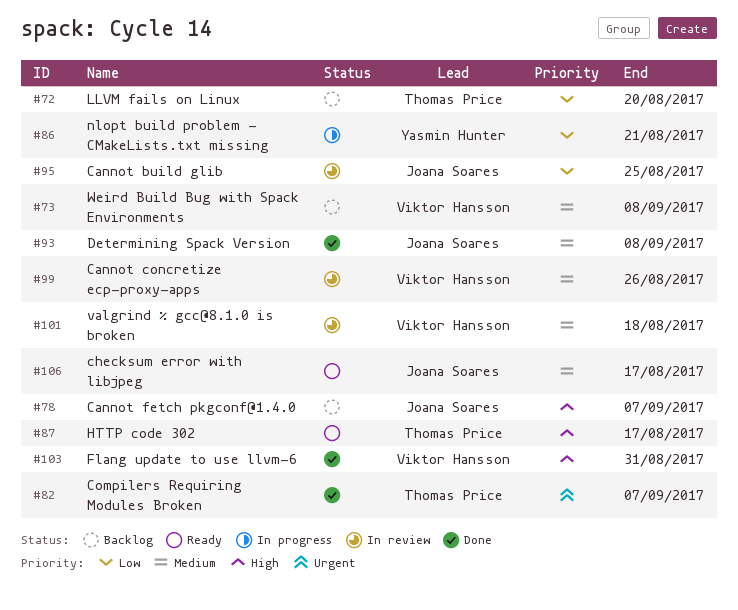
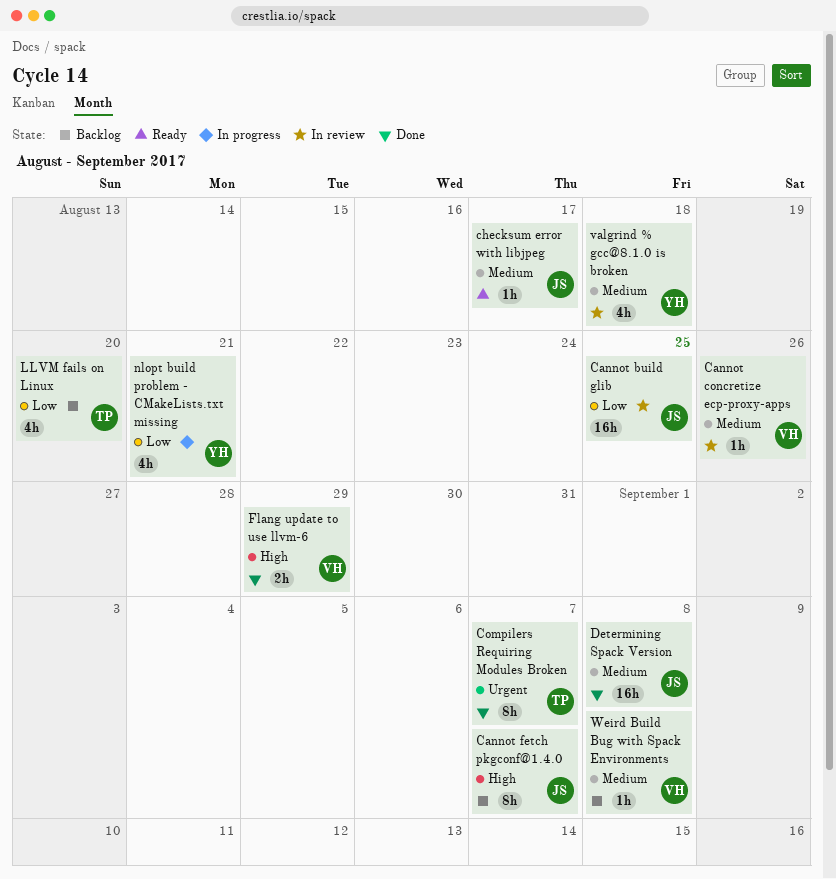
Flang update to use llvm-6, due: Aug 31 -> Aug 29
HTTP code 302: present -> none
valgrind % gcc@8.1.0 is broken, owner: Viktor Hansson -> Yasmin Hunter

